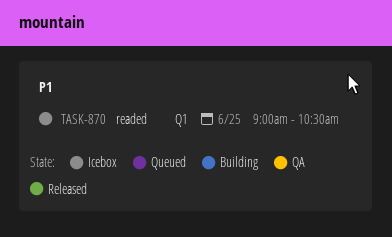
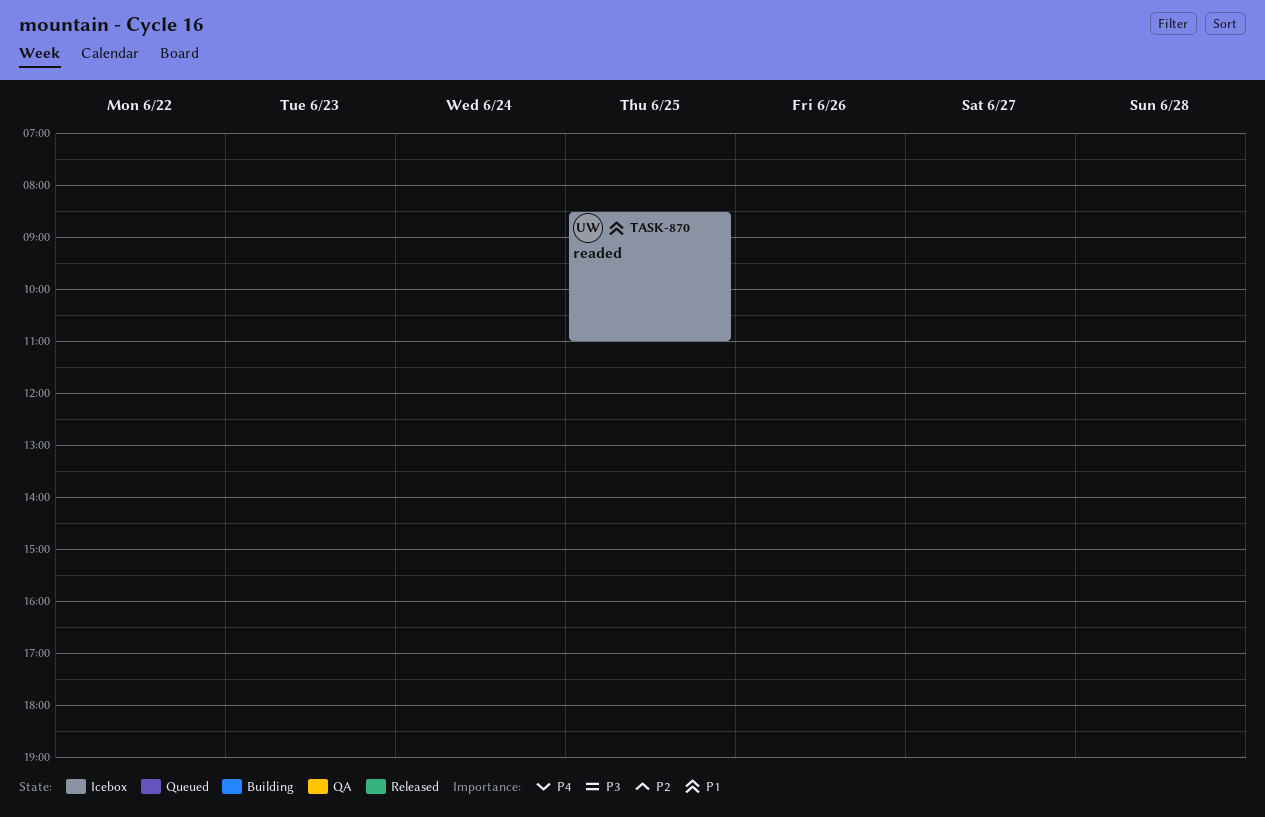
TASK-870, begins: 09:00 -> 08:30
TASK-870, ends: 10:30 -> 11:00

